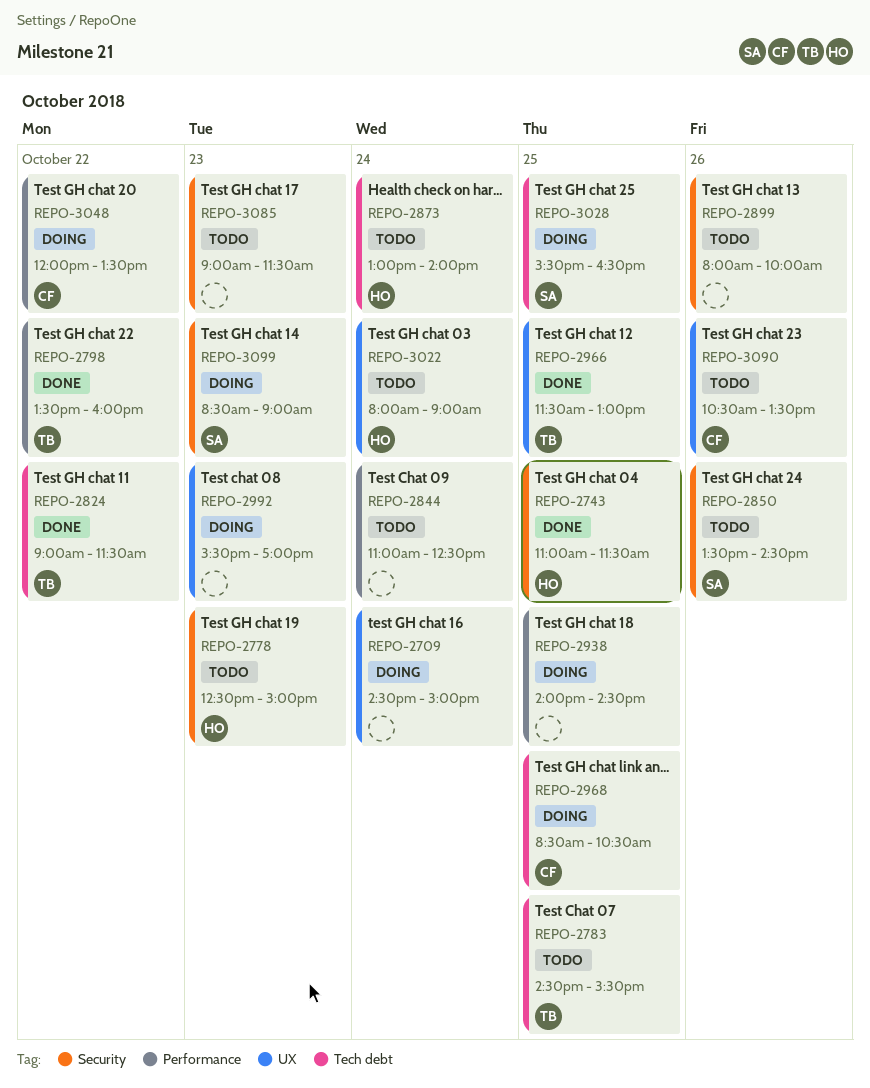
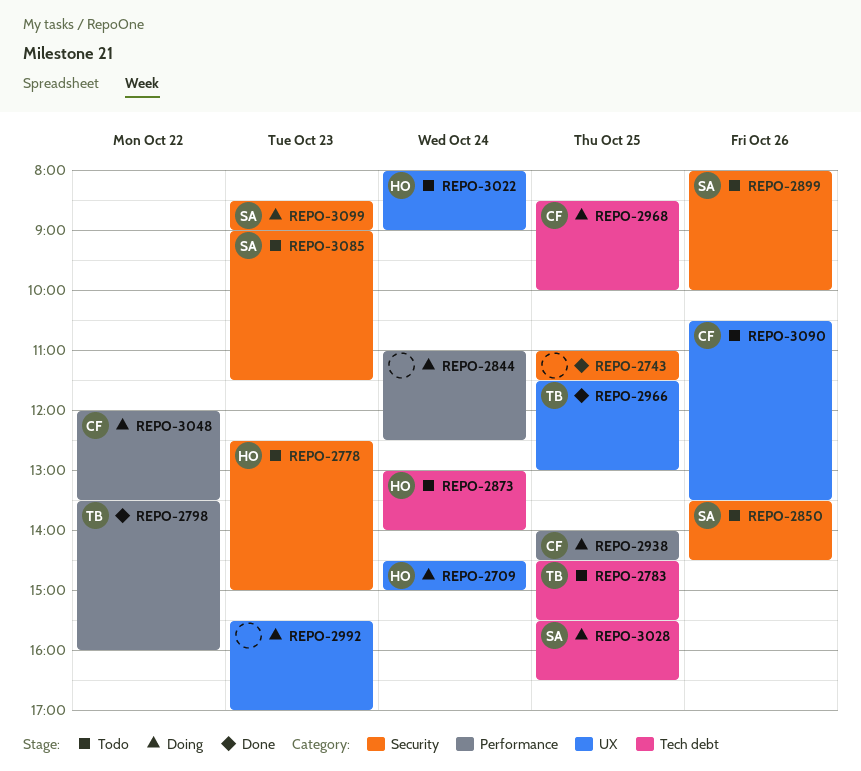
REPO-2709, owner: none -> HO
REPO-2743, owner: HO -> none
REPO-2824: present -> none
REPO-2844, status: Todo -> Doing
REPO-2899, owner: none -> SA
REPO-2938, owner: none -> CF
REPO-2968, ends: 10:30 -> 10:00
REPO-3085, owner: none -> SA

